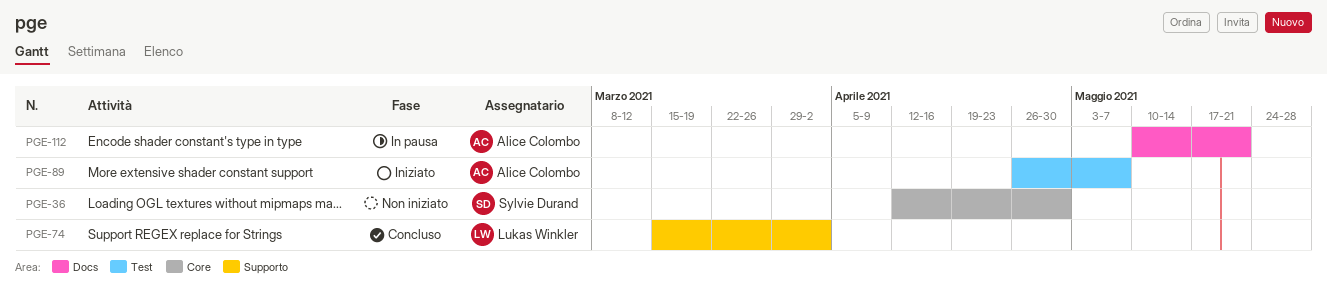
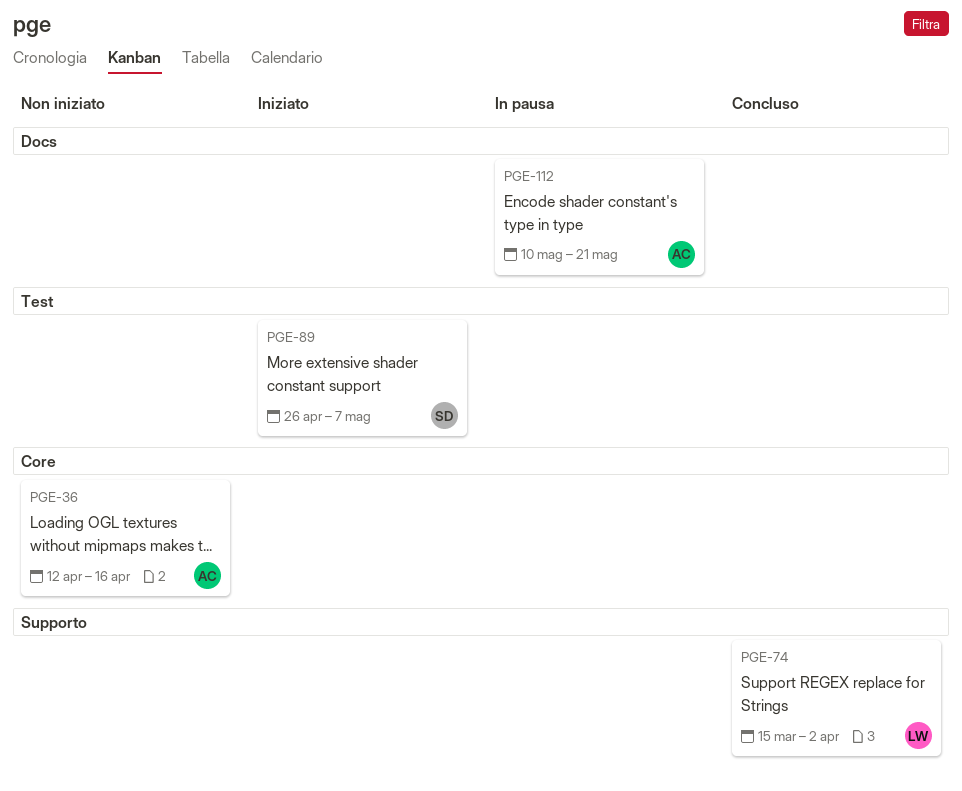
PGE-36, owner: Sylvie Durand -> Alice Colombo
PGE-36, due: Apr 30 -> Apr 16
PGE-89, owner: Alice Colombo -> Sylvie Durand

